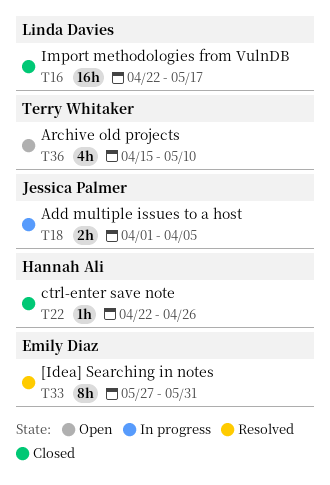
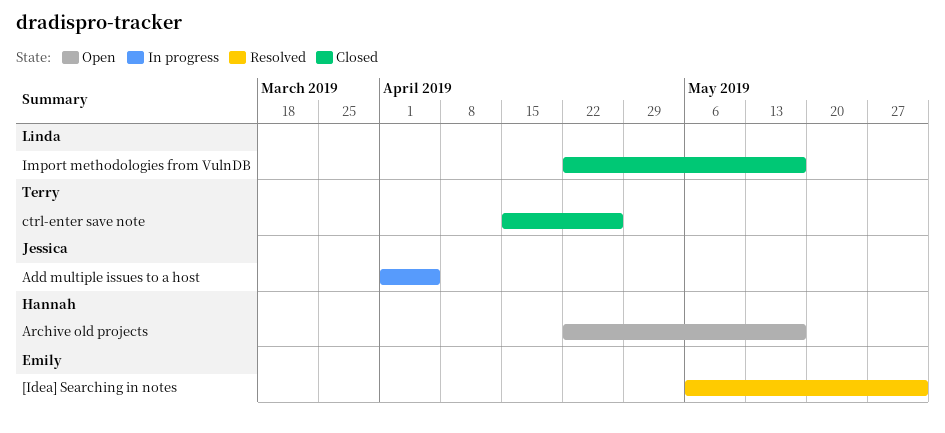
[Idea] Searching in notes, start: May 27 -> May 6
Archive old projects, owner: Terry Whitaker -> Hannah Ali
Archive old projects, start: Apr 15 -> Apr 22
Archive old projects, due: May 10 -> May 17
ctrl-enter save note, owner: Hannah Ali -> Terry Whitaker
ctrl-enter save note, start: Apr 22 -> Apr 15

